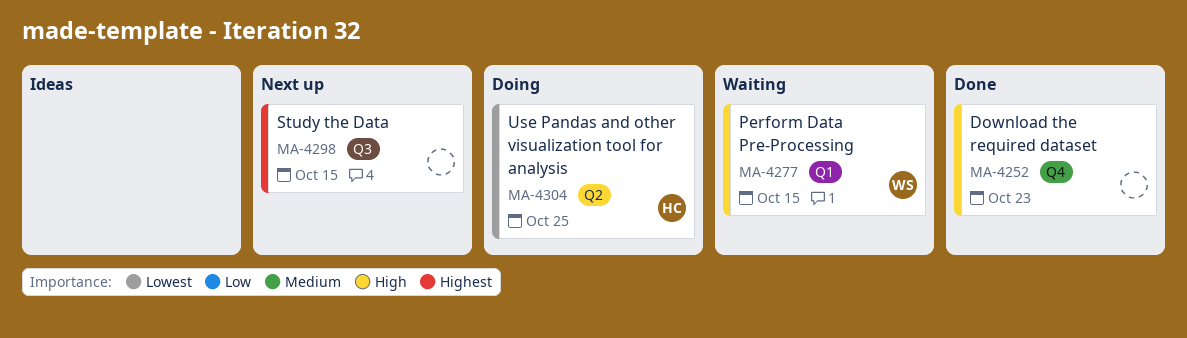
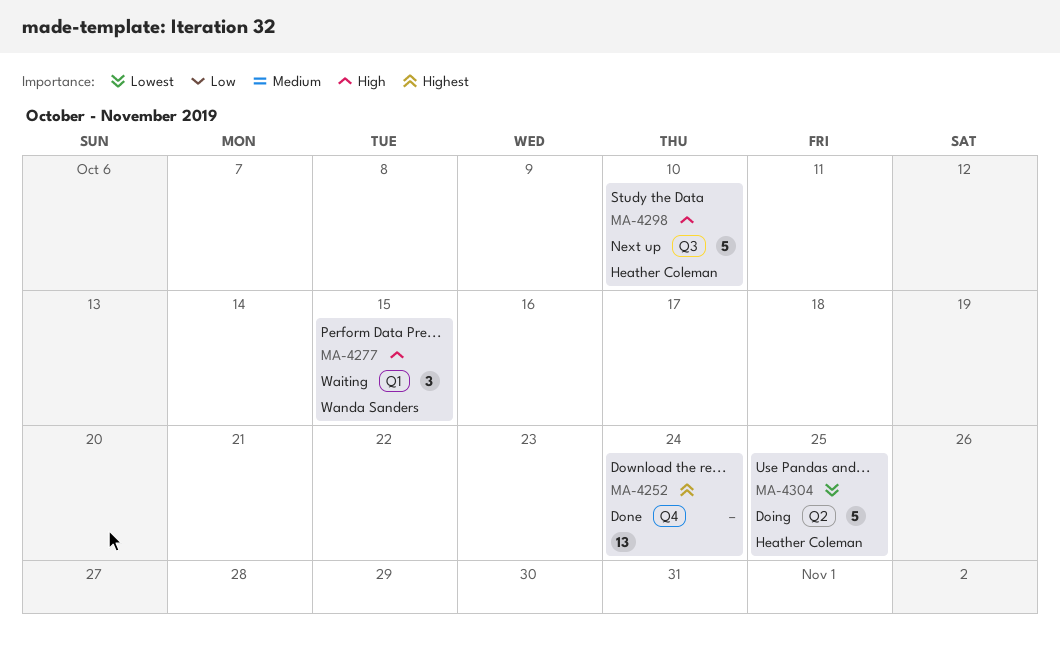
MA-4252, priority: High -> Highest
MA-4252, due: Oct 23 -> Oct 24
MA-4298, owner: none -> Heather Coleman
MA-4298, priority: Highest -> High
MA-4298, due: Oct 15 -> Oct 10

